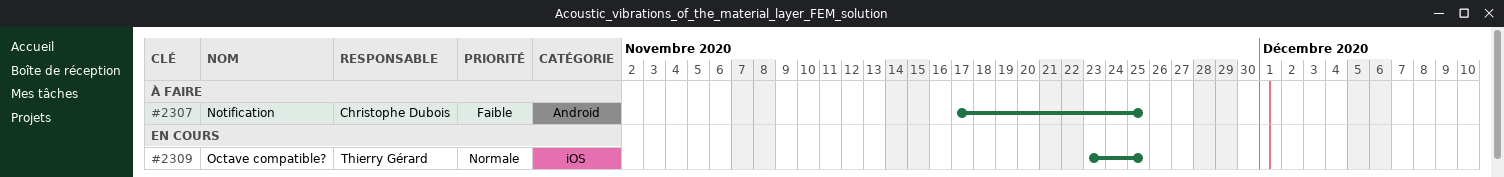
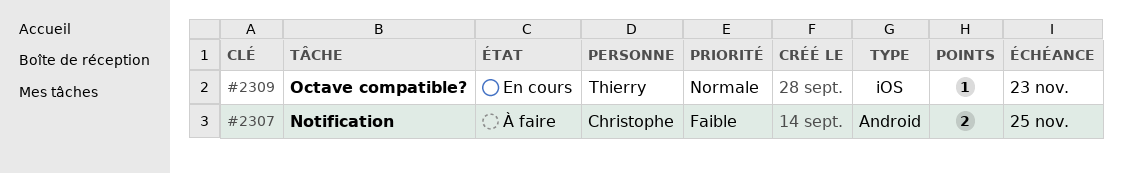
#2309, due: Nov 25 -> Nov 23

